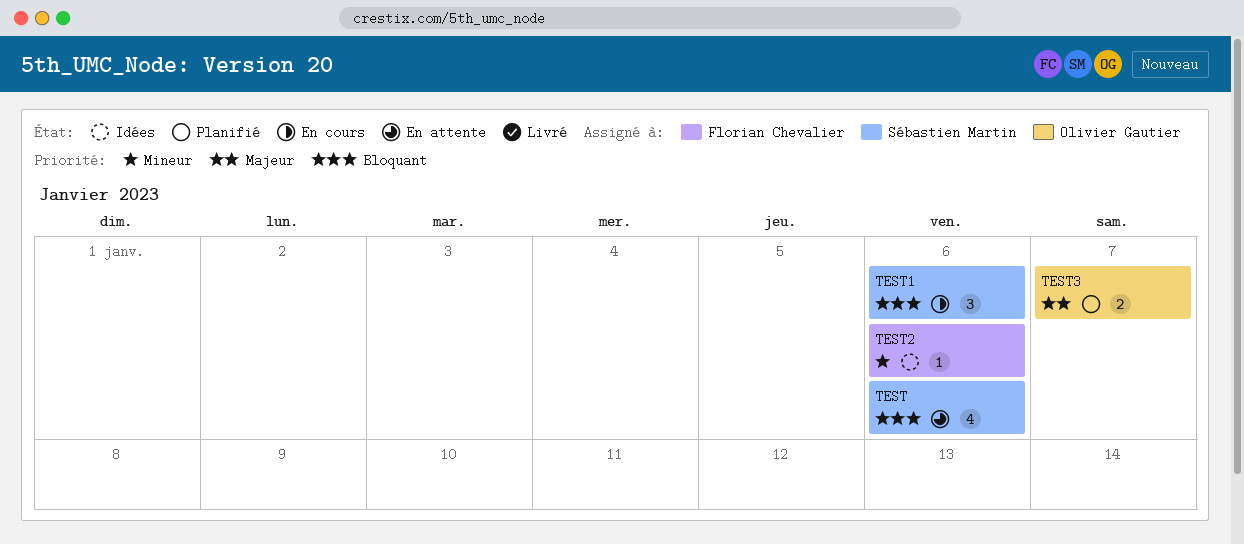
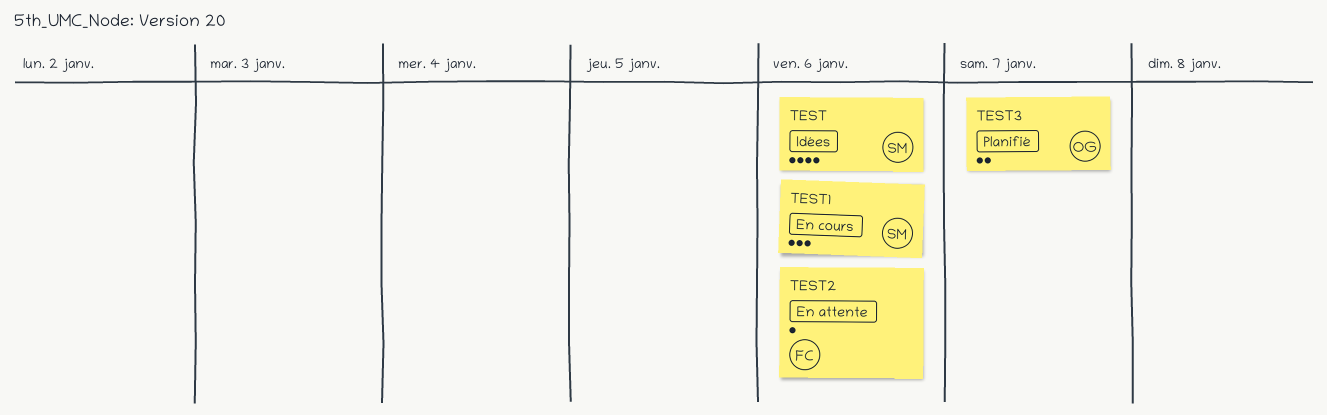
TEST, status: En attente -> Idées
TEST2, status: Idées -> En attente

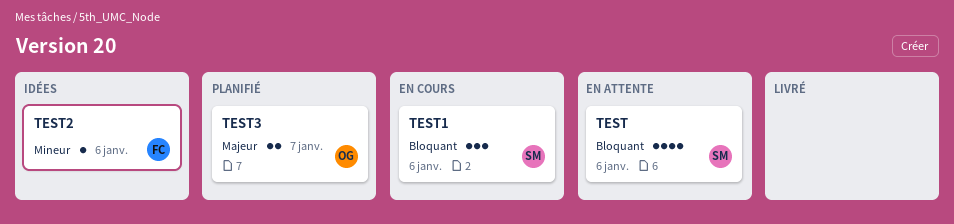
TEST, status: Idées -> En attente
TEST2, status: En attente -> Idées

